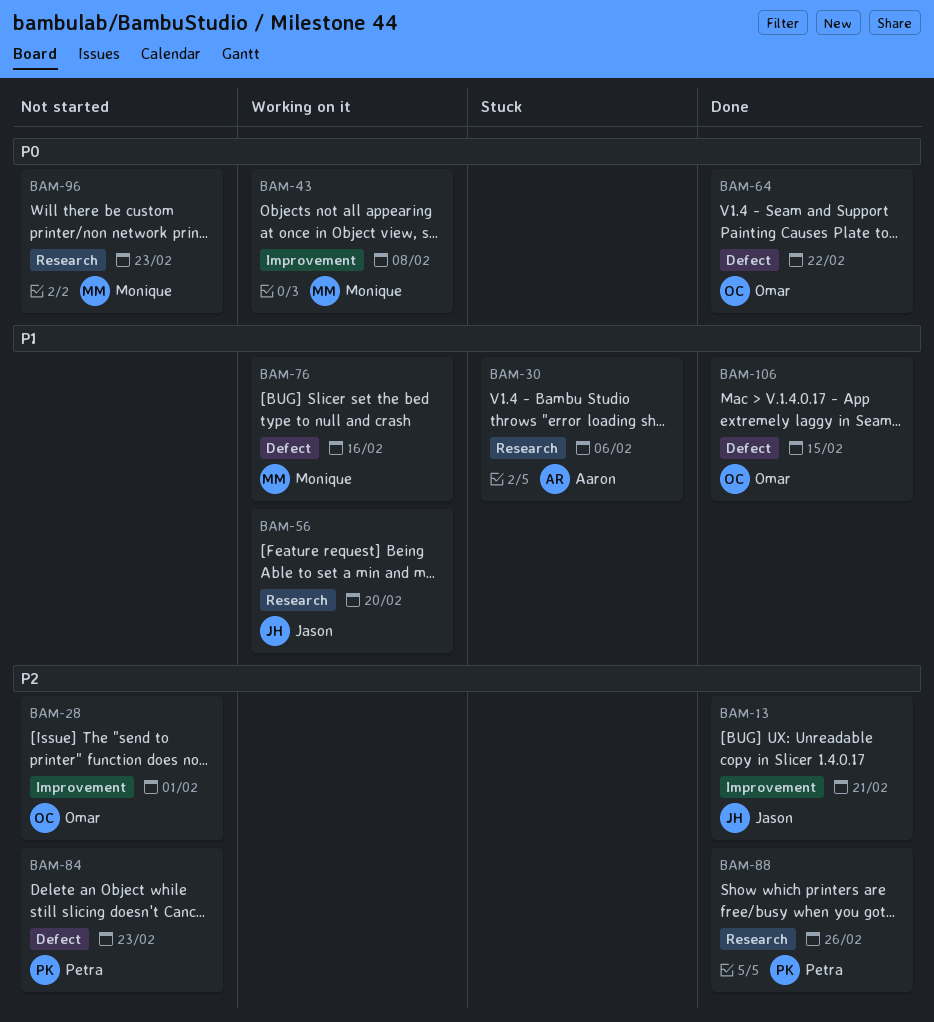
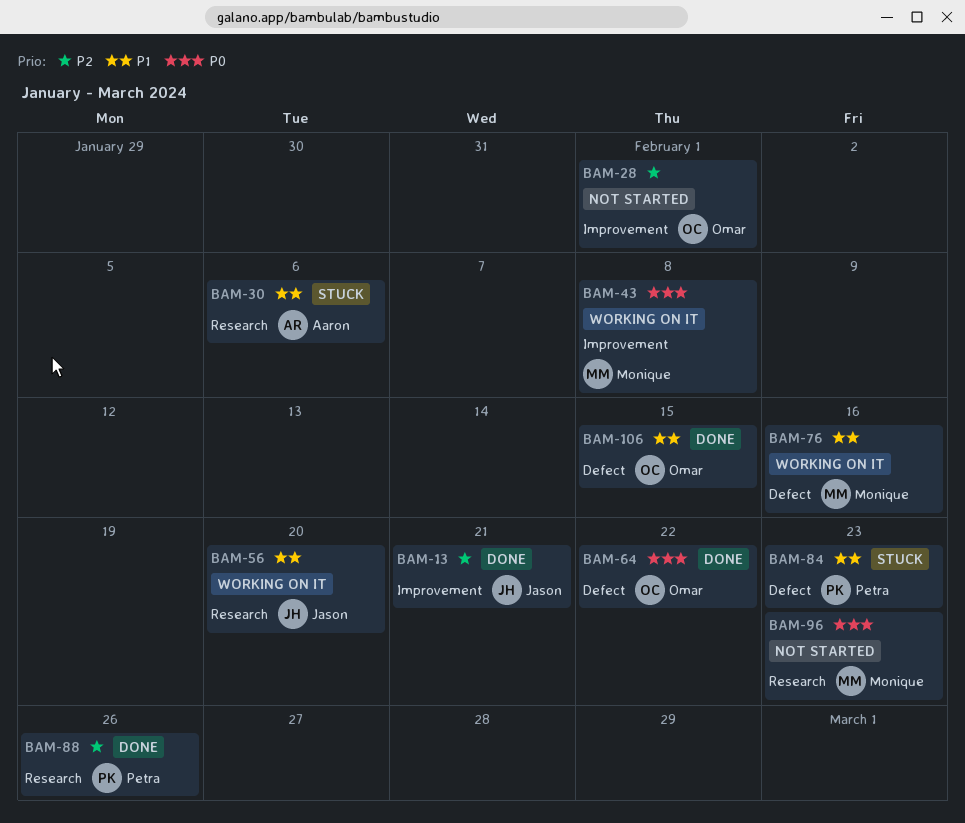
BAM-84, status: Not started -> Stuck
BAM-84, priority: P2 -> P1

